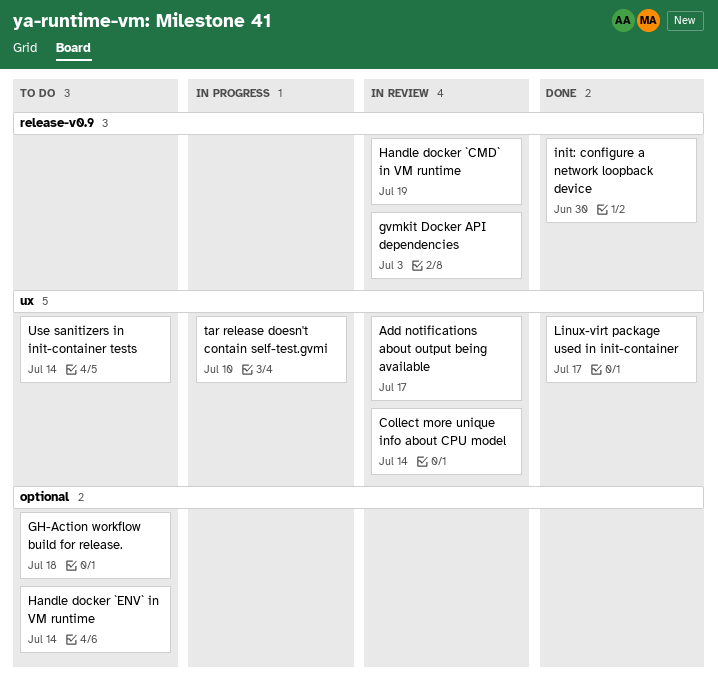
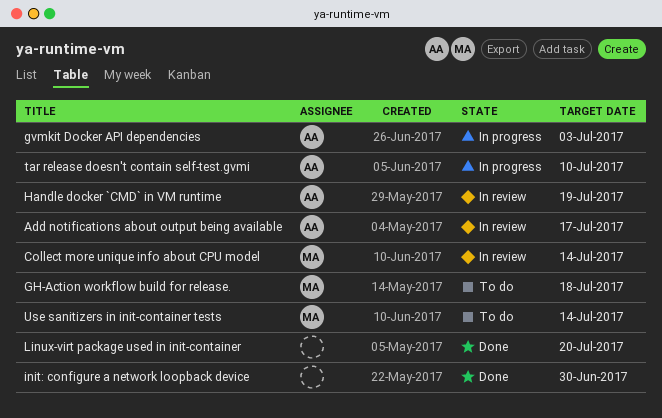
gvmkit Docker API dependencies, status: In review -> In progress
Handle docker `ENV` in VM runtime: present -> none
Linux-virt package used in init-container, due: Jul 17 -> Jul 20

